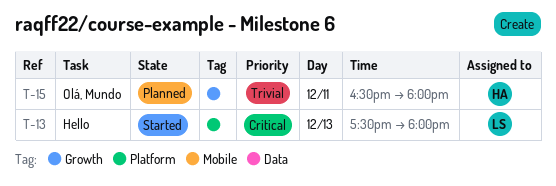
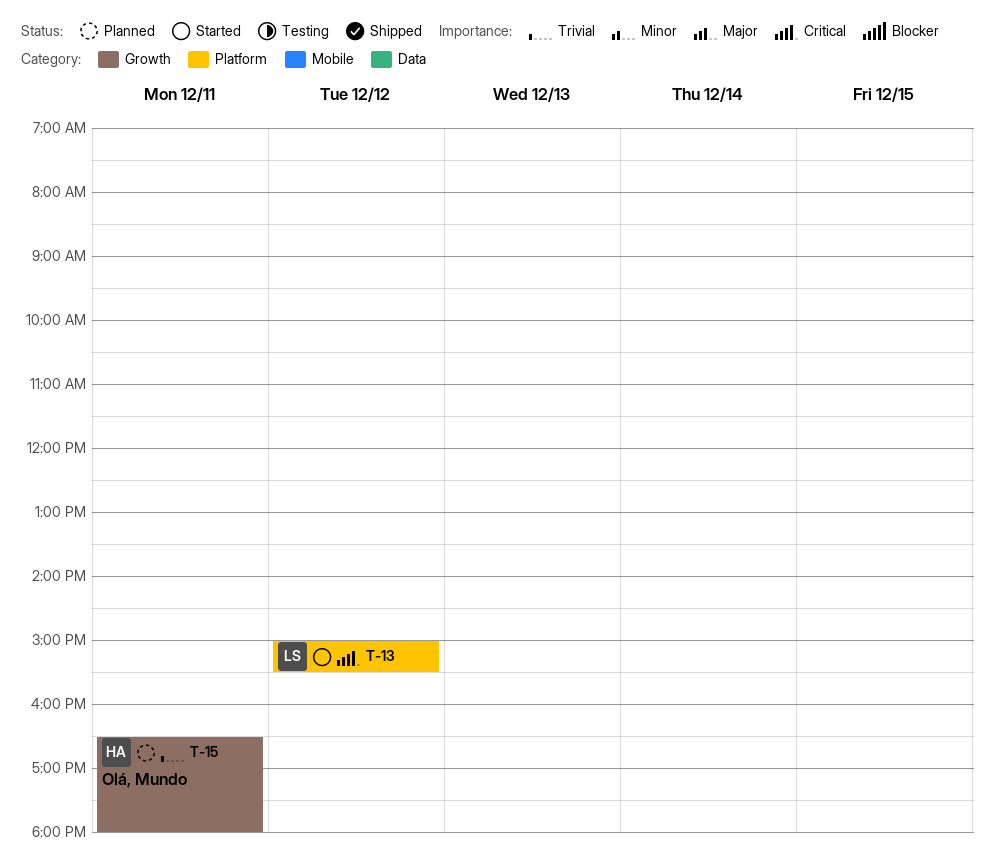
T-13, day: Dec 13 -> Dec 12
T-13, begins: 17:30 -> 15:00
T-13, ends: 18:00 -> 15:30

